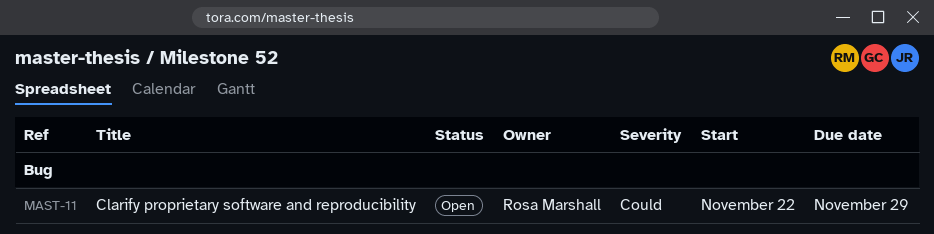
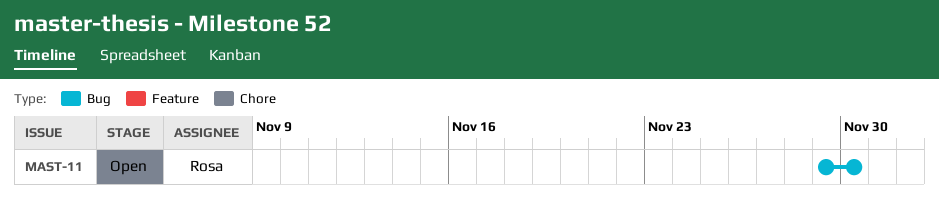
MAST-11, start: Nov 22 -> Nov 29
MAST-11, due: Nov 29 -> Nov 30

